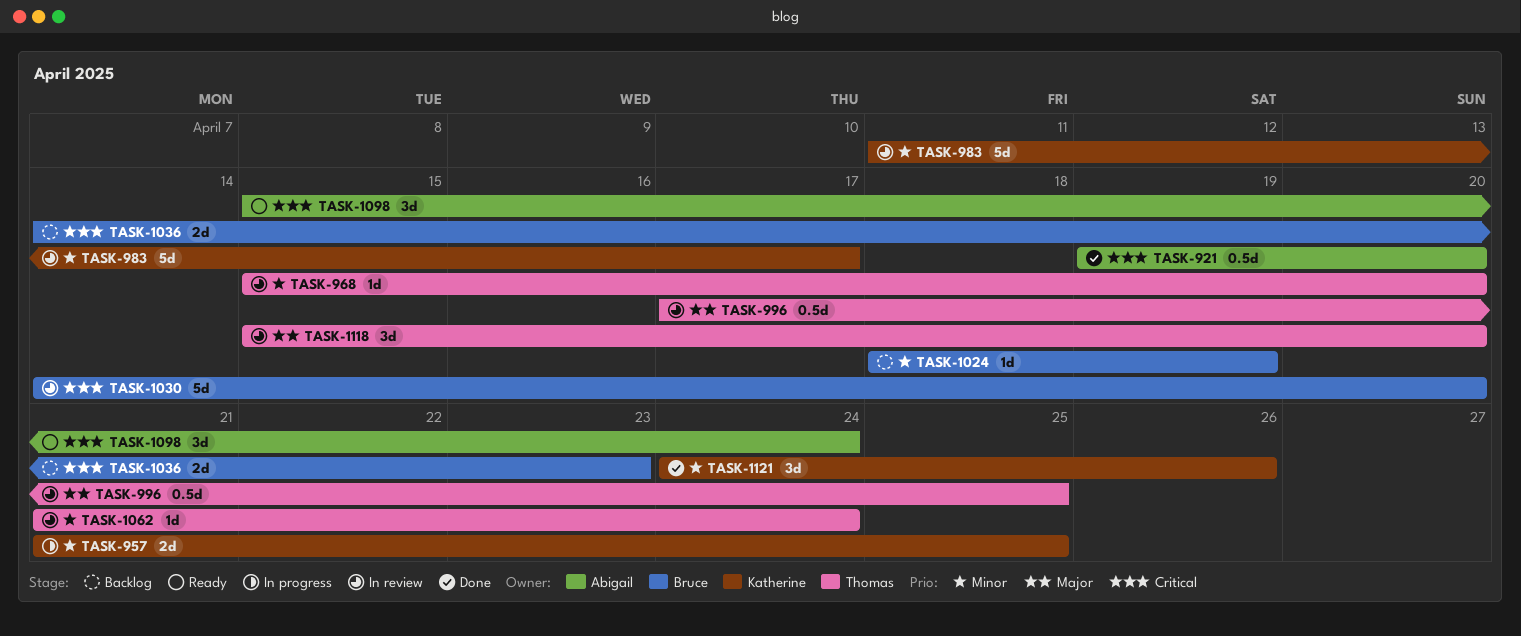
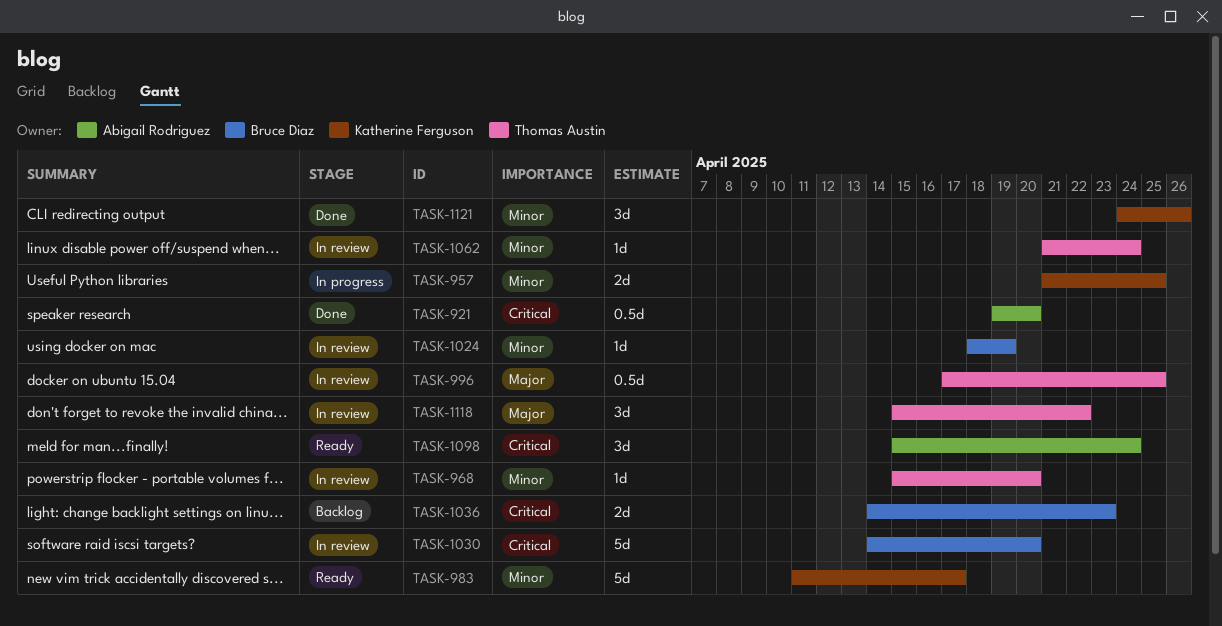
TASK-983, status: In review -> Ready
TASK-1024, status: Backlog -> In review
TASK-1118, due: Apr 20 -> Apr 22

